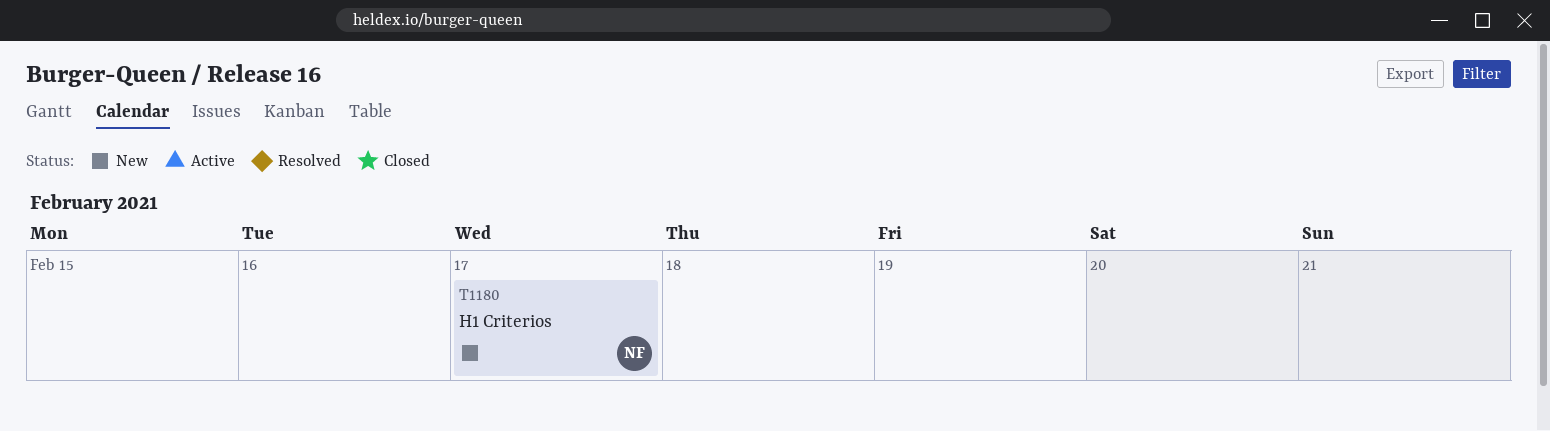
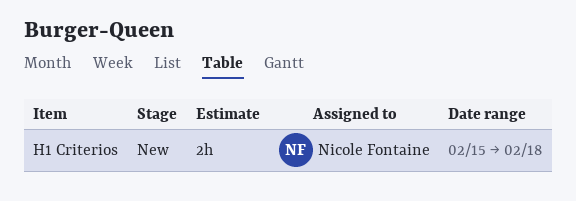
H1 Criterios, due: Feb 17 -> Feb 18

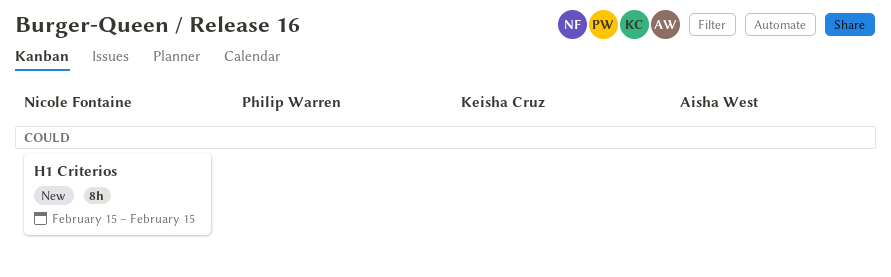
H1 Criterios, estimate: 2h -> 8h
H1 Criterios, due: Feb 18 -> Feb 15

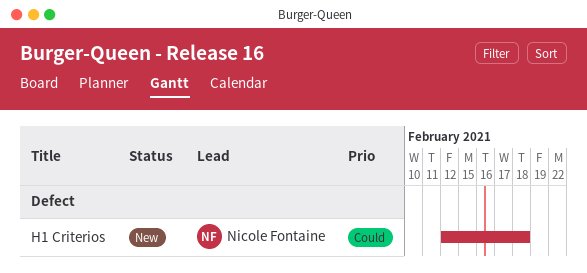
H1 Criterios, start: Feb 15 -> Feb 12
H1 Criterios, due: Feb 15 -> Feb 18

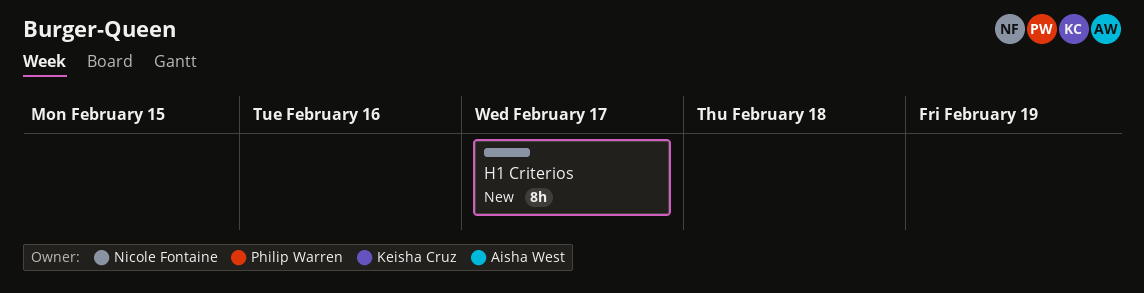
H1 Criterios, due: Feb 18 -> Feb 17

